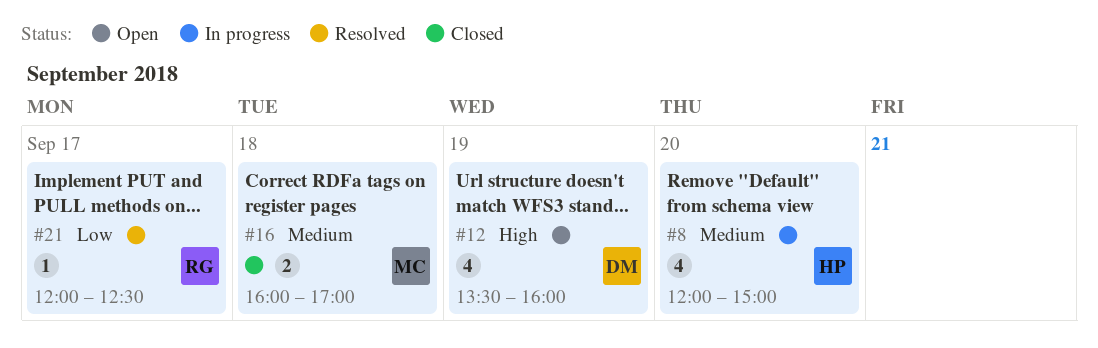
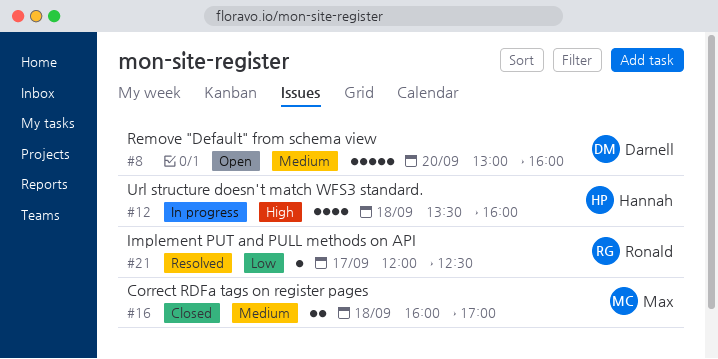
#8, status: In progress -> Open
#8, owner: Hannah -> Darnell
#8, estimate: 4 -> 5
#8, begins: 12:00 -> 13:00
#8, ends: 15:00 -> 16:00
#12, status: Open -> In progress
#12, owner: Darnell -> Hannah
#12, day: Sep 19 -> Sep 18

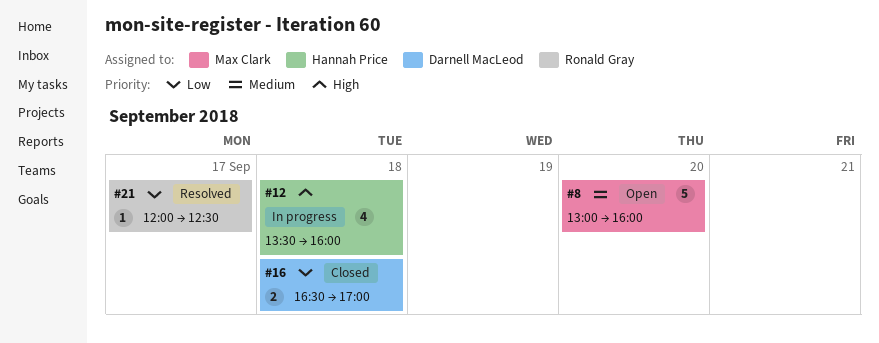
#8, owner: Darnell MacLeod -> Max Clark
#16, owner: Max Clark -> Darnell MacLeod
#16, priority: Medium -> Low
#16, begins: 16:00 -> 16:30

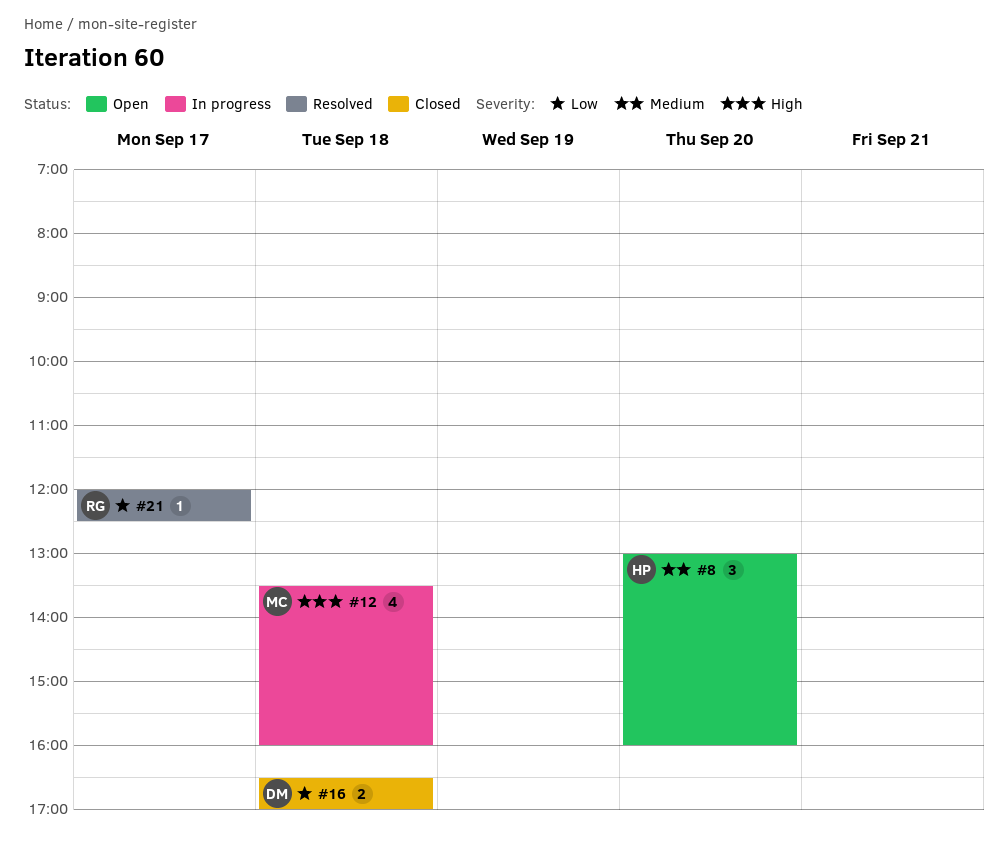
#8, owner: Max Clark -> Hannah Price
#8, estimate: 5 -> 3
#12, owner: Hannah Price -> Max Clark

